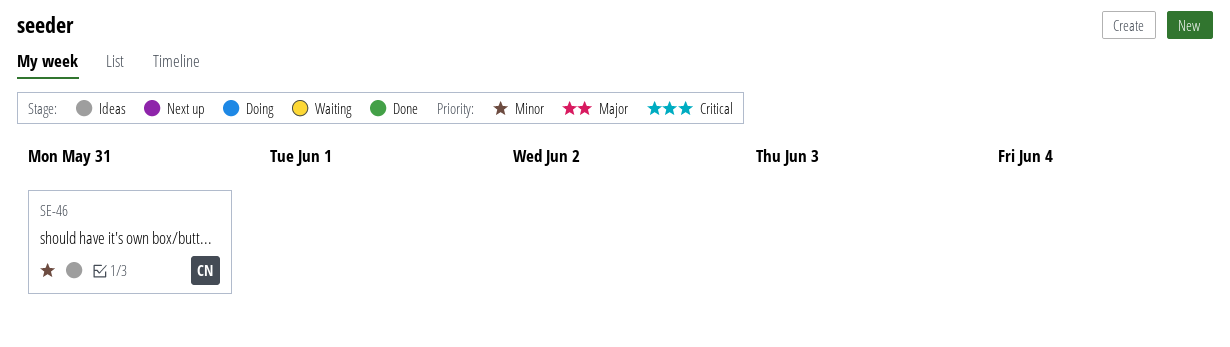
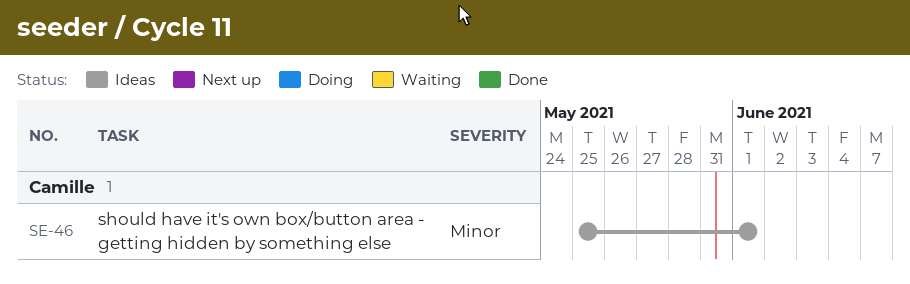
SE-46, due: May 31 -> Jun 1

